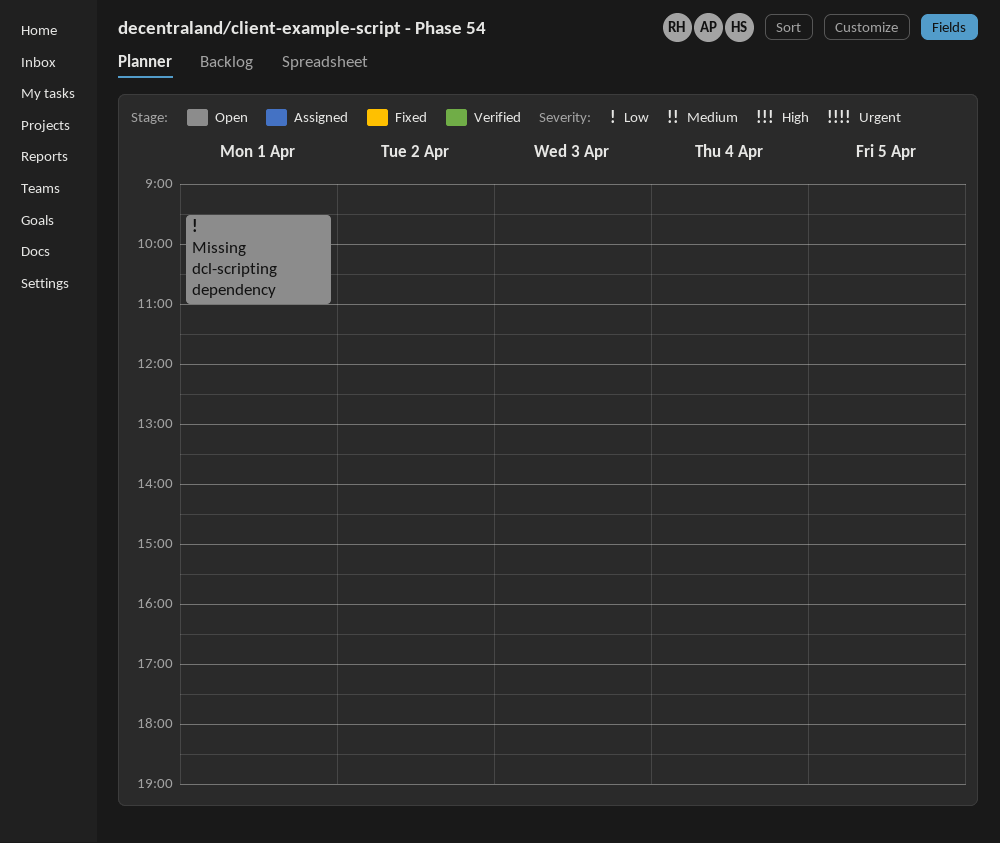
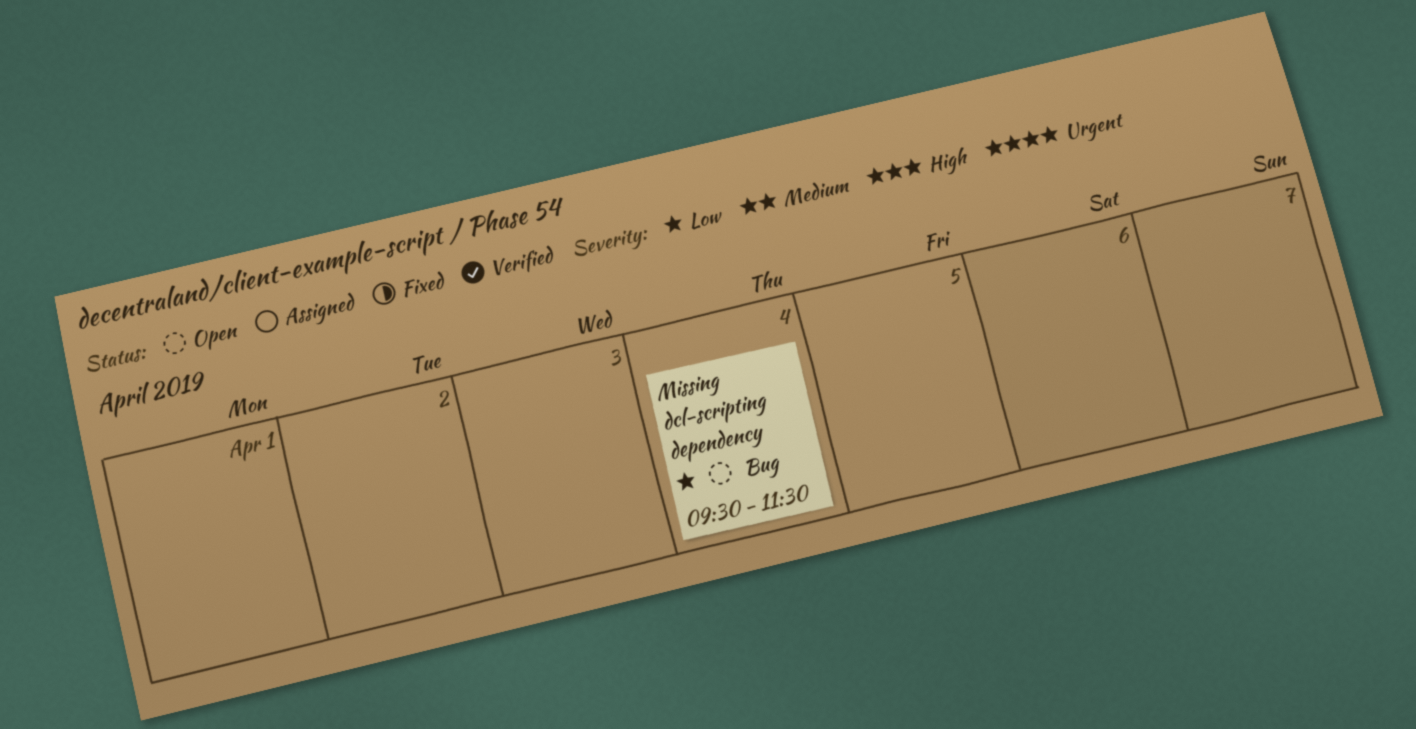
Missing dcl-scripting dependency, day: Apr 1 -> Apr 4
Missing dcl-scripting dependency, ends: 11:00 -> 11:30

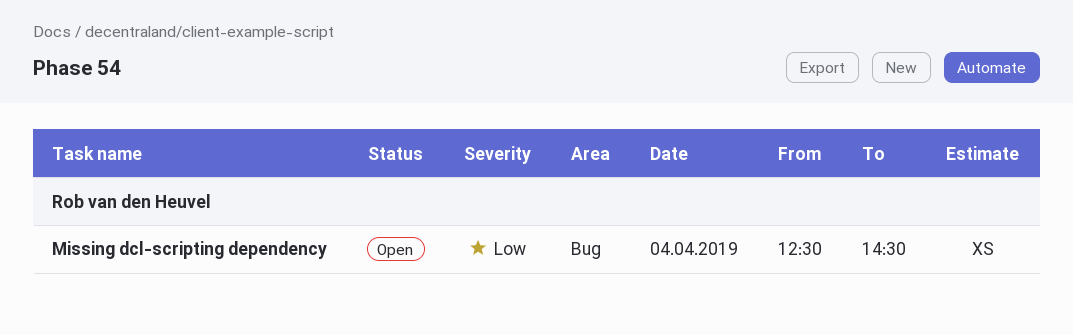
Missing dcl-scripting dependency, begins: 09:30 -> 12:30
Missing dcl-scripting dependency, ends: 11:30 -> 14:30

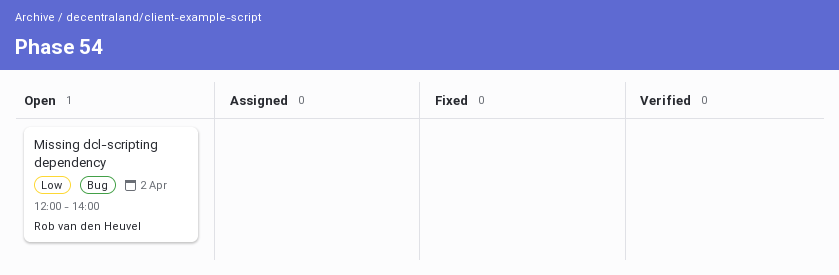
Missing dcl-scripting dependency, day: Apr 4 -> Apr 2
Missing dcl-scripting dependency, begins: 12:30 -> 12:00
Missing dcl-scripting dependency, ends: 14:30 -> 14:00

